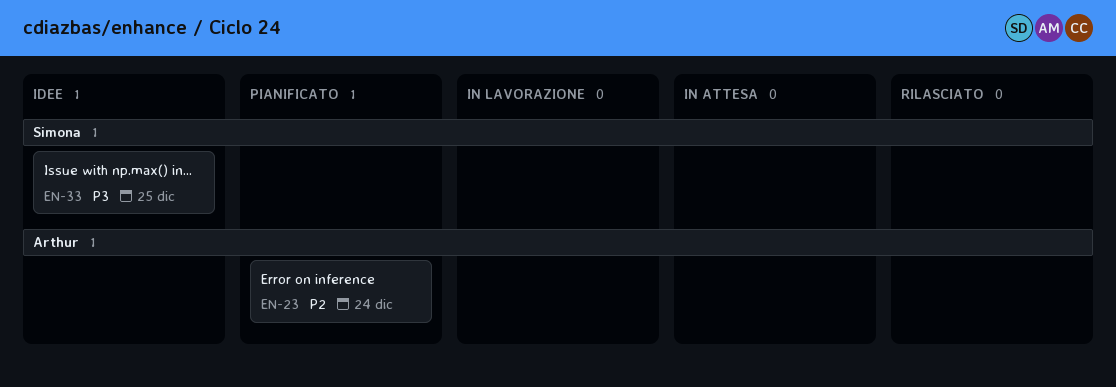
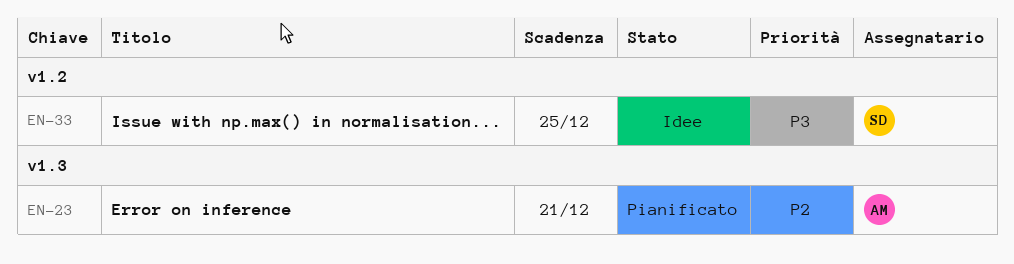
EN-23, due: Dec 24 -> Dec 21

